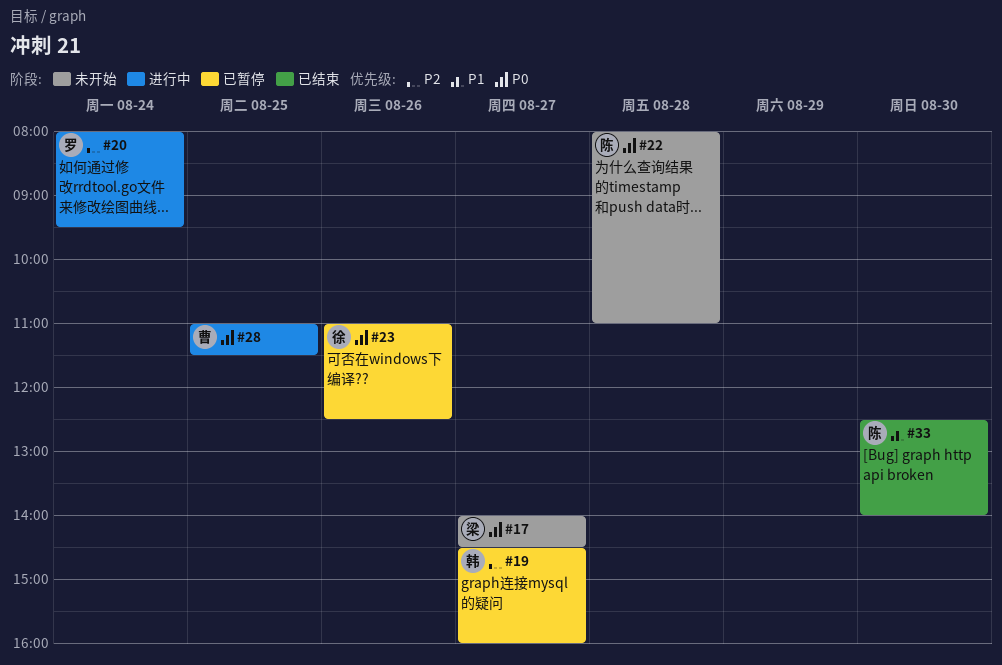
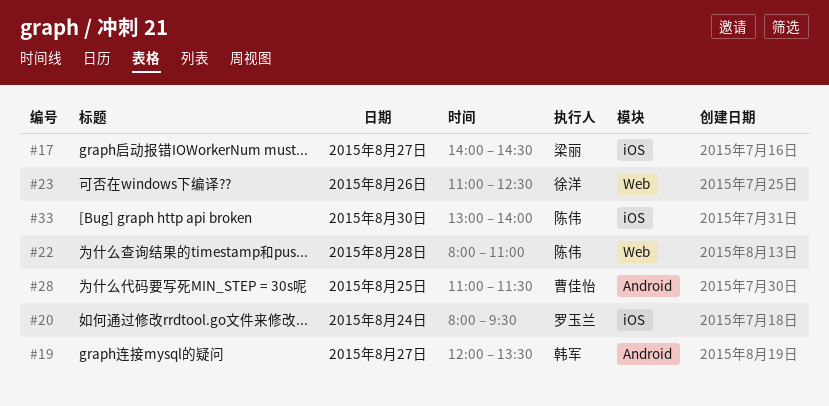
#19, begins: 14:30 -> 12:00
#19, ends: 16:00 -> 13:30
#33, begins: 12:30 -> 13:00

